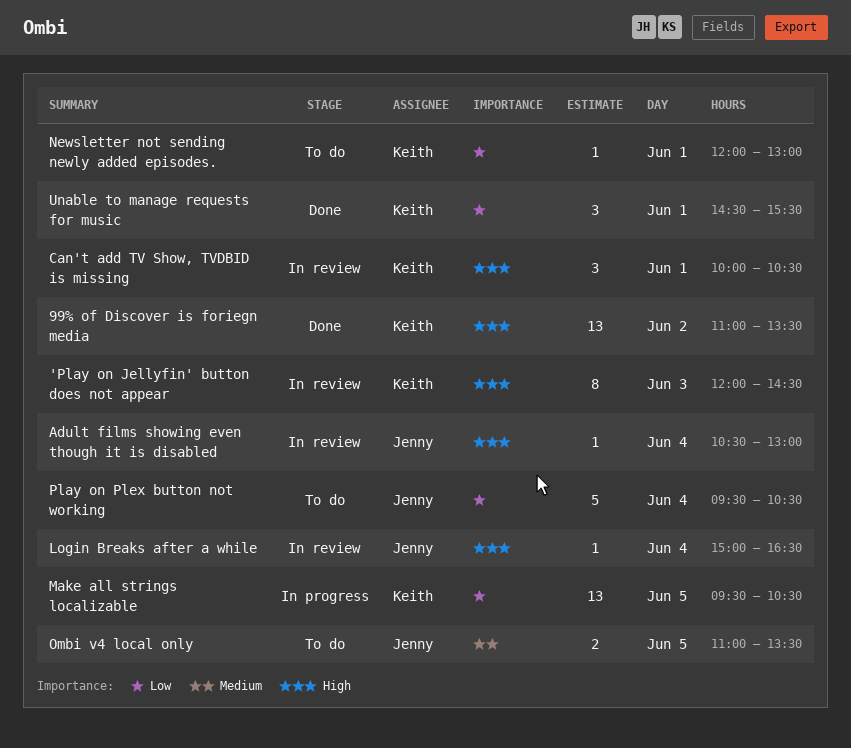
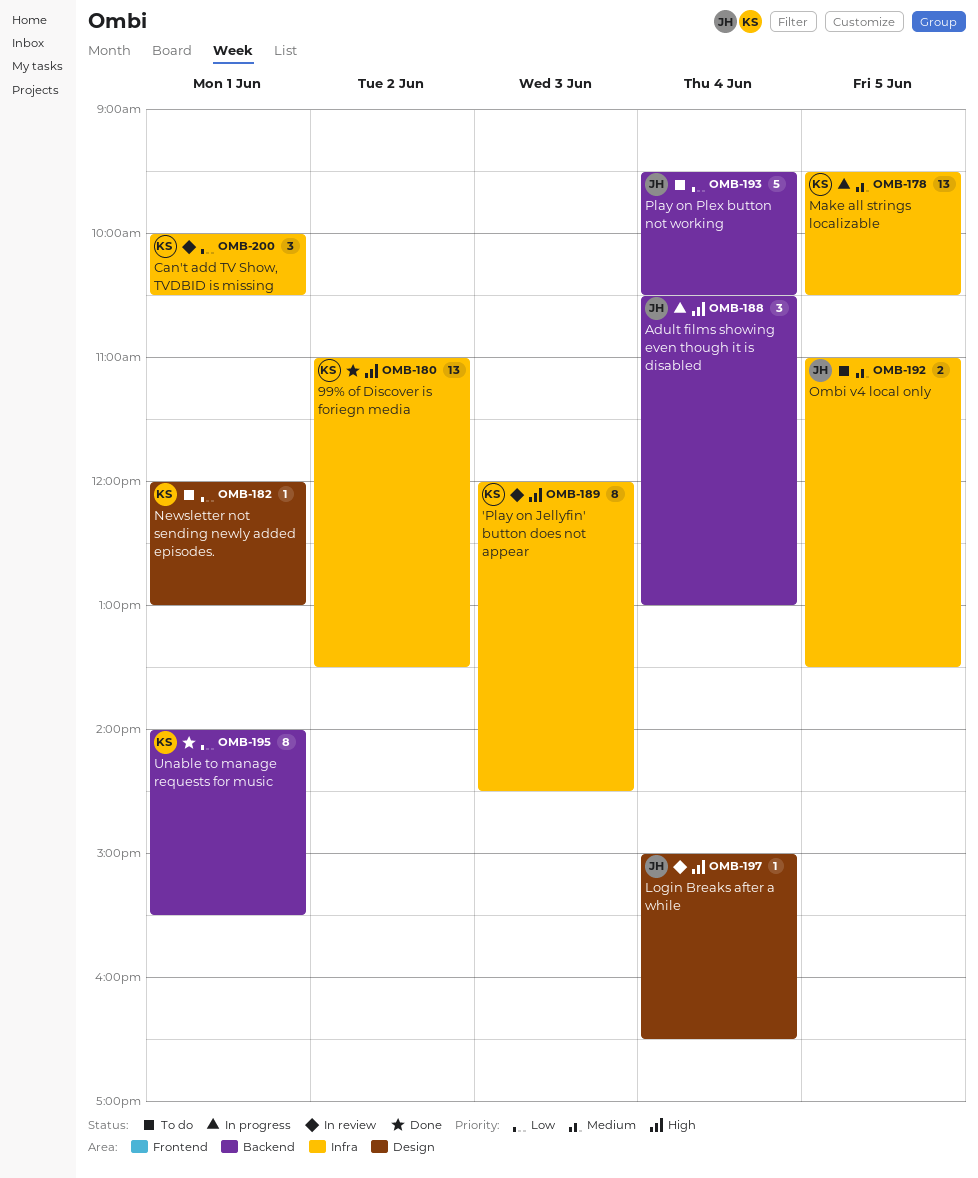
Adult films showing even though it is disabled, status: In review -> In progress
Adult films showing even though it is disabled, estimate: 1 -> 3
Can't add TV Show, TVDBID is missing, priority: High -> Low
Make all strings localizable, priority: Low -> Medium
Unable to manage requests for music, estimate: 3 -> 8
Unable to manage requests for music, begins: 14:30 -> 14:00

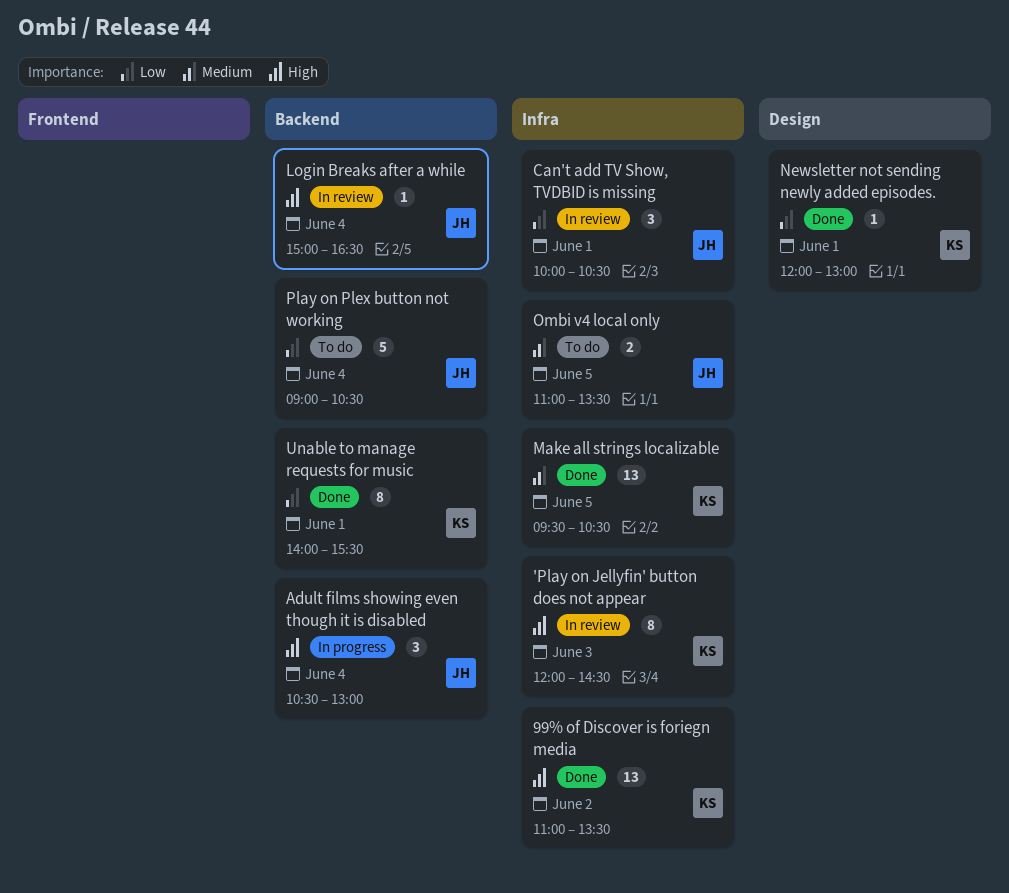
Can't add TV Show, TVDBID is missing, owner: KS -> JH
Login Breaks after a while, label: Design -> Backend
Make all strings localizable, status: In progress -> Done
Newsletter not sending newly added episodes., status: To do -> Done
Play on Plex button not working, begins: 09:30 -> 09:00

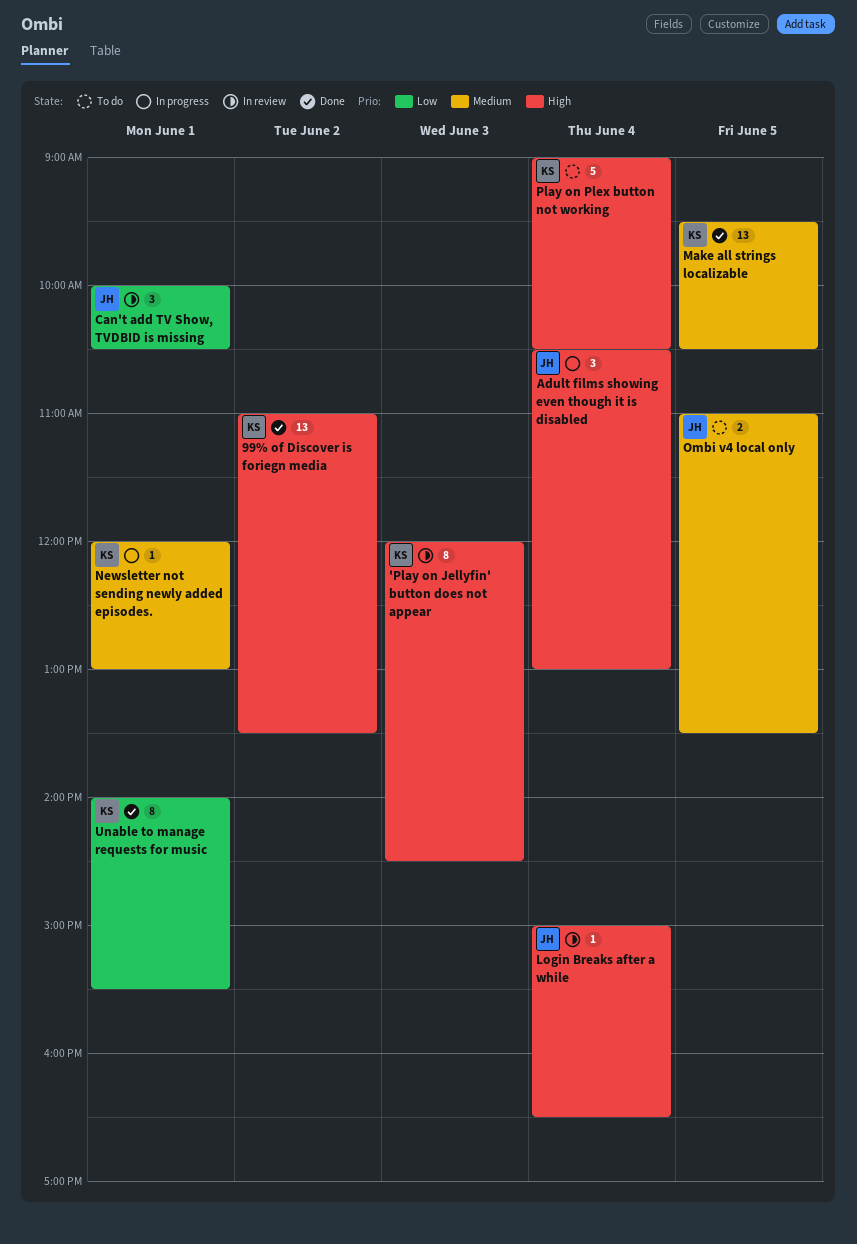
Newsletter not sending newly added episodes., status: Done -> In progress
Newsletter not sending newly added episodes., priority: Low -> Medium
Play on Plex button not working, owner: JH -> KS
Play on Plex button not working, priority: Low -> High

